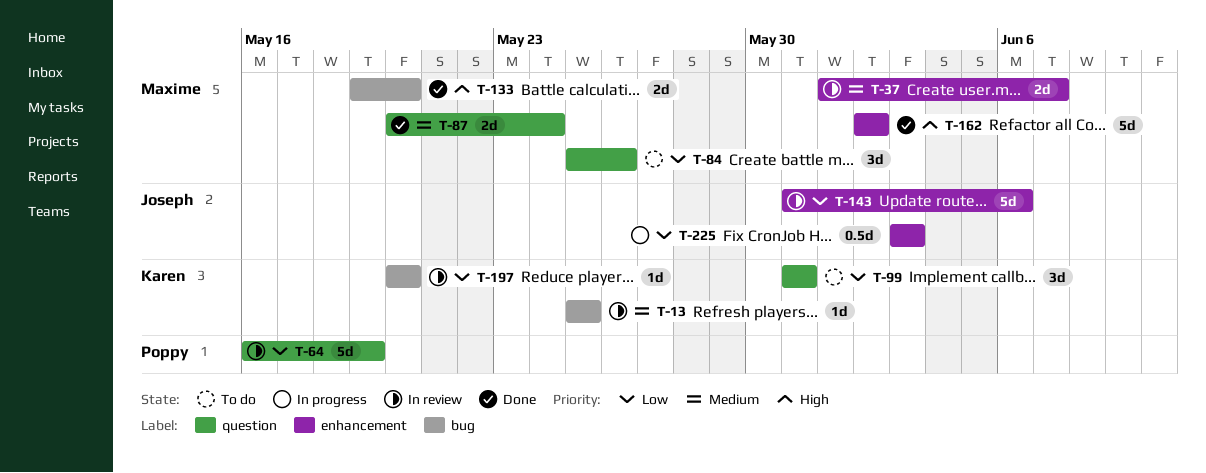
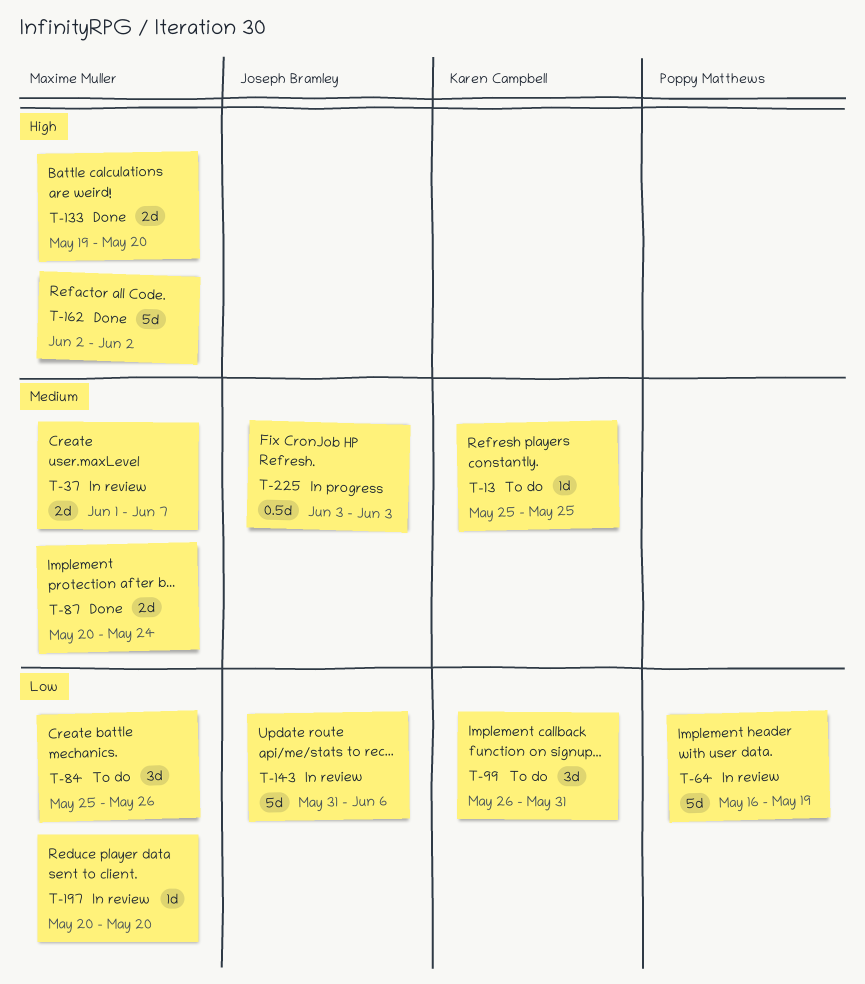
T-13, status: In review -> To do
T-99, start: May 31 -> May 26
T-197, owner: Karen Campbell -> Maxime Muller
T-225, priority: Low -> Medium

